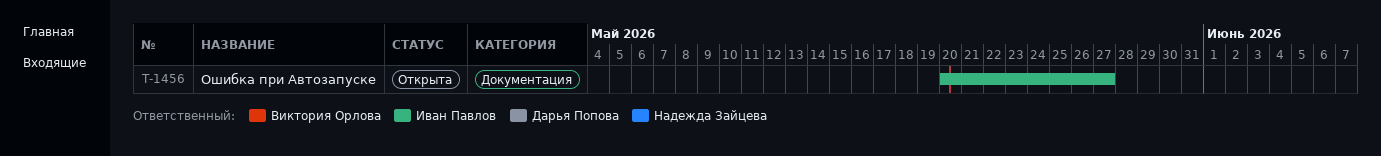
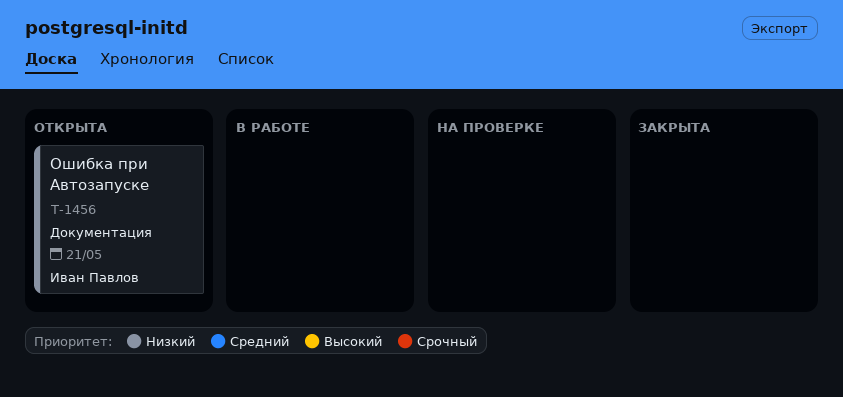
T-1456, due: May 27 -> May 21

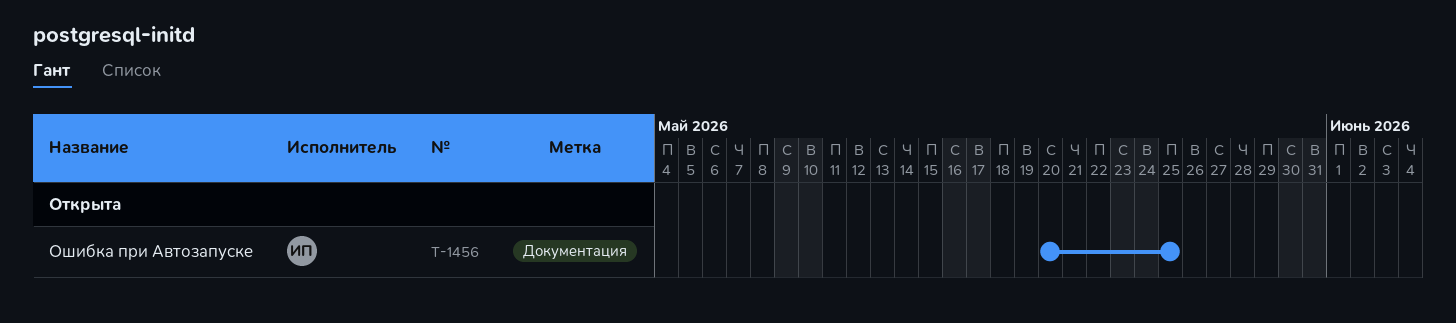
T-1456, due: May 21 -> May 25

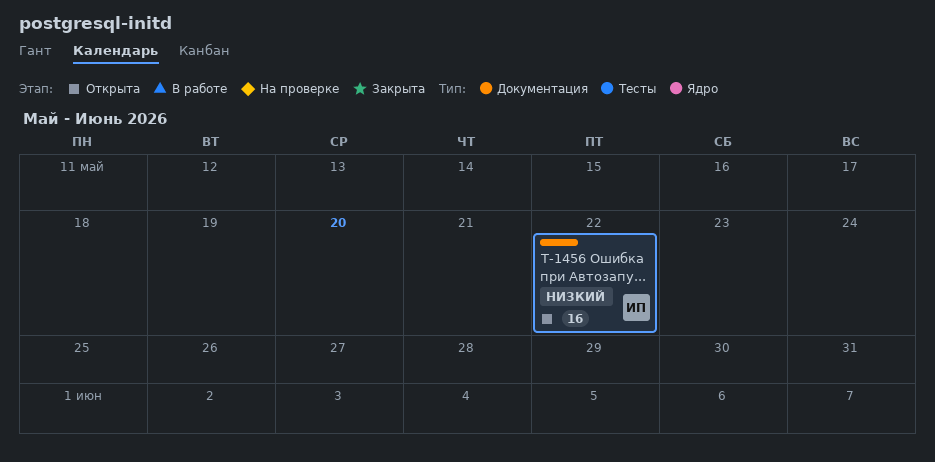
T-1456, due: May 25 -> May 22

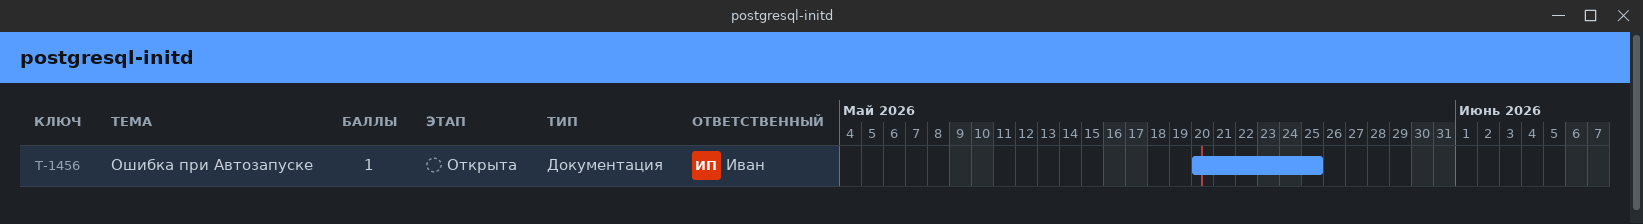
T-1456, estimate: 16 -> 1
T-1456, due: May 22 -> May 25

